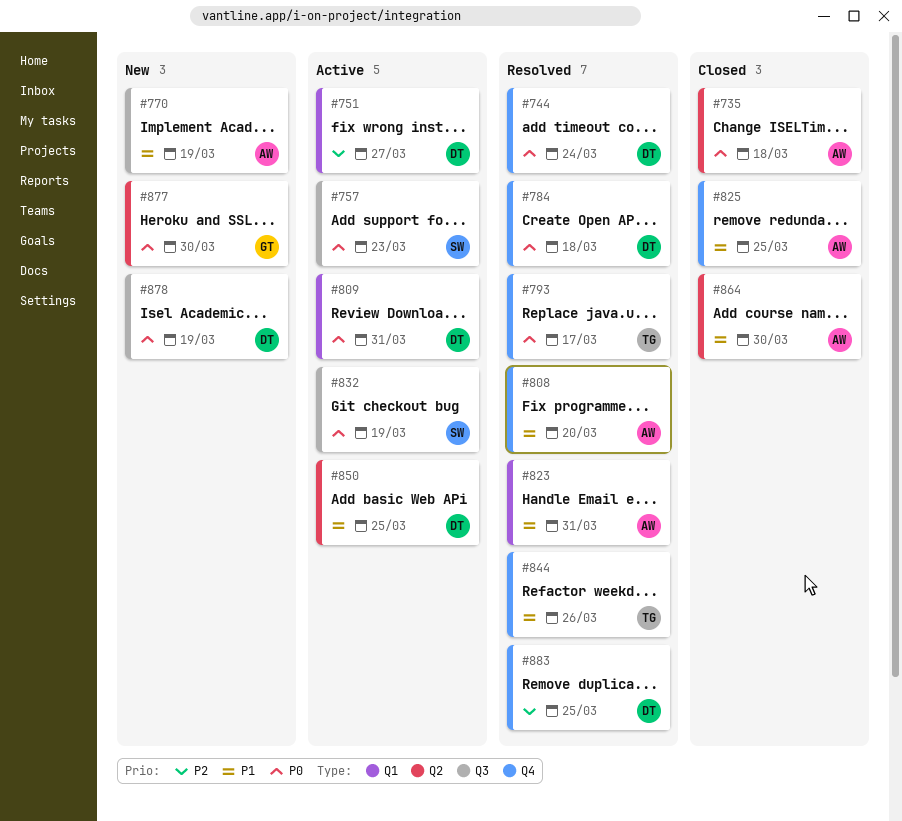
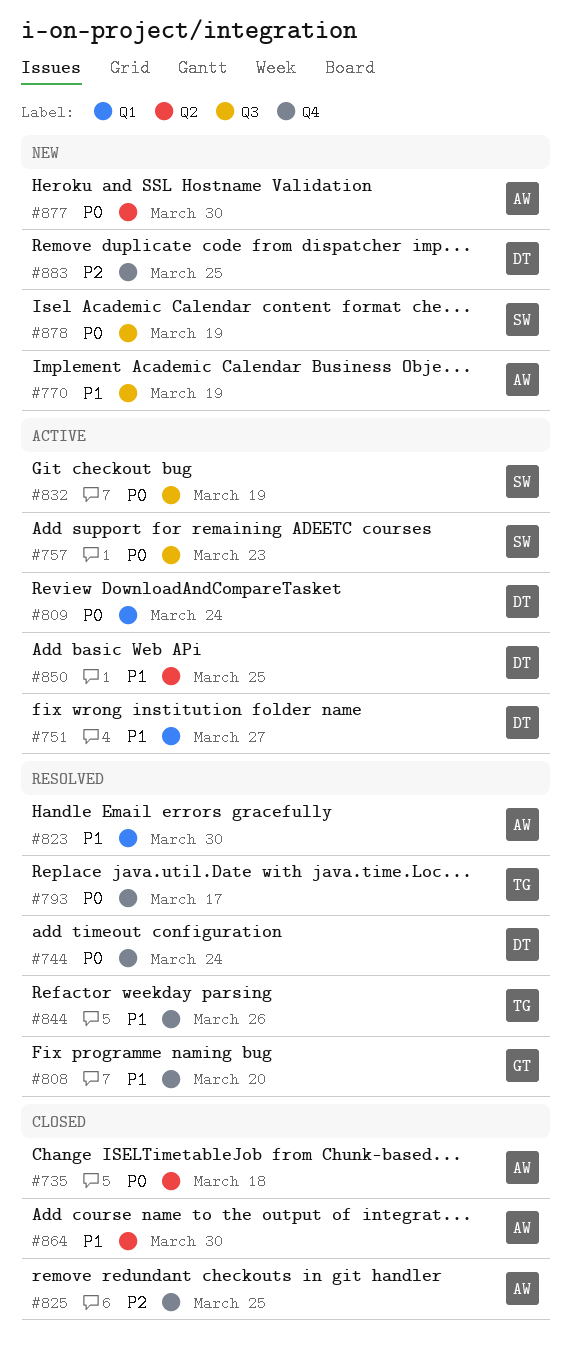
#751, priority: P2 -> P1
#784: present -> none
#808, owner: AW -> GT
#809, due: Mar 31 -> Mar 24
#823, due: Mar 31 -> Mar 30
#825, priority: P1 -> P2
#877, owner: GT -> AW
#878, owner: DT -> SW
#883, status: Resolved -> New

